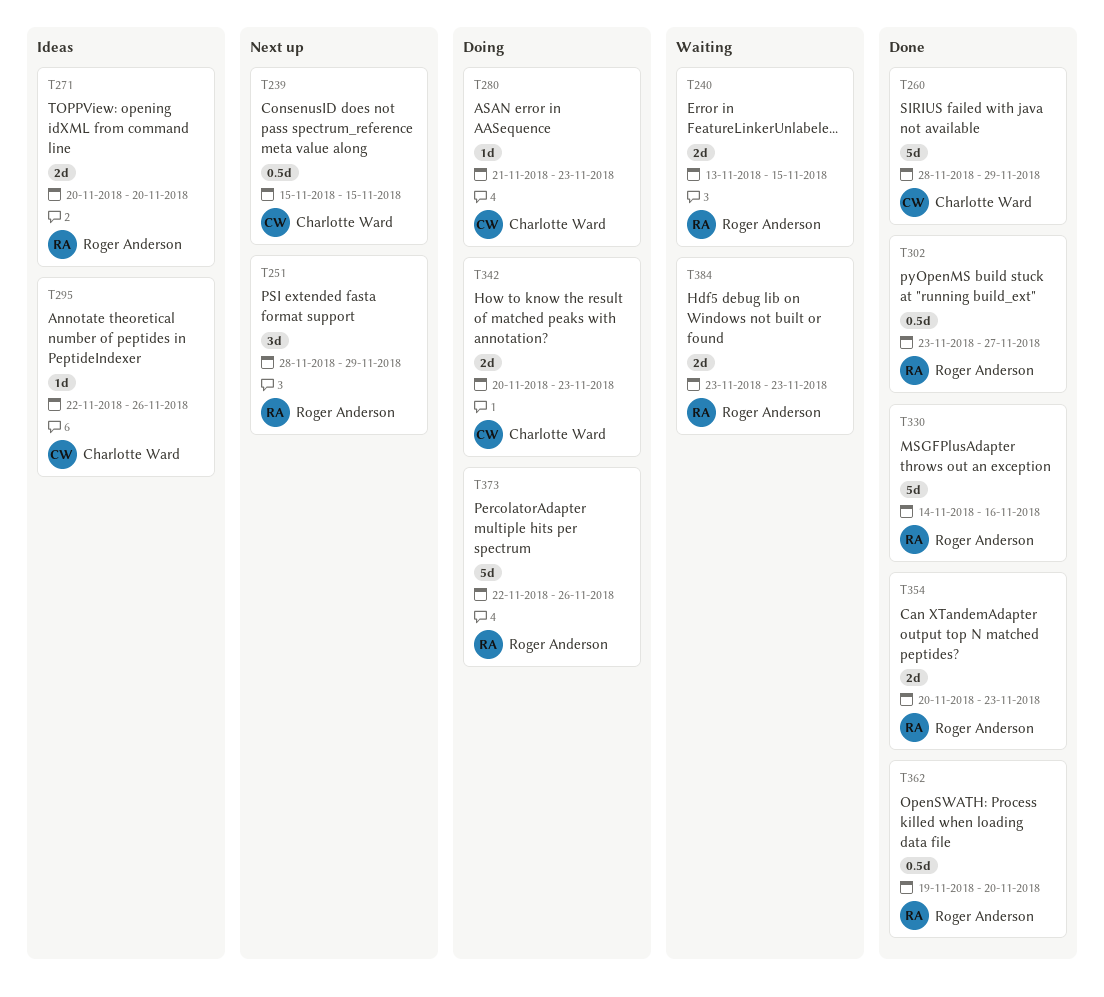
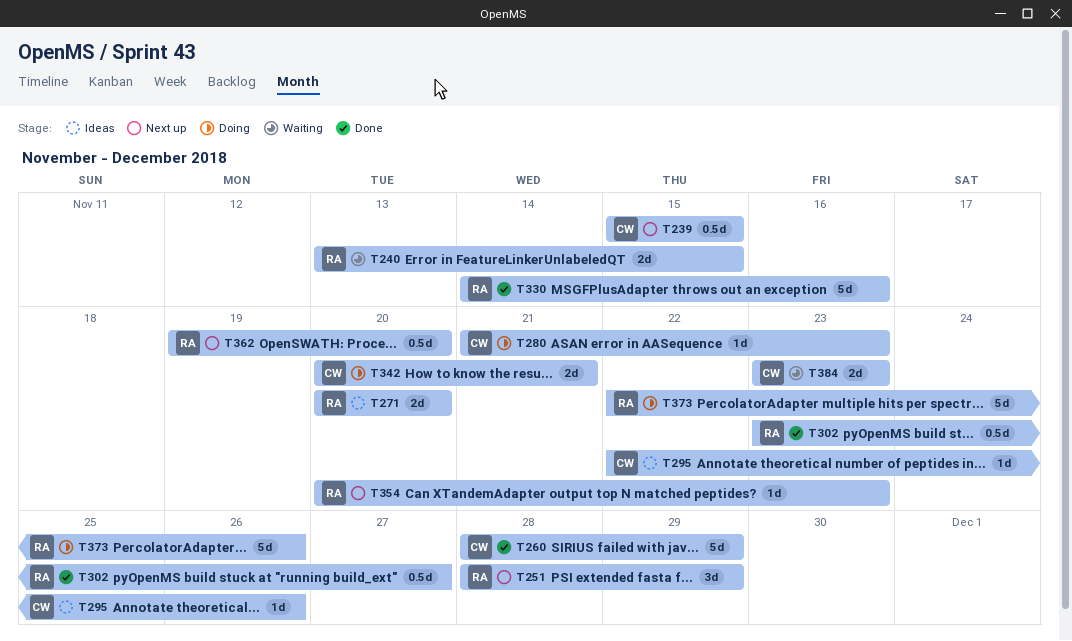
T342, due: Nov 23 -> Nov 21
T354, status: Done -> Next up
T354, estimate: 2d -> 1d
T362, status: Done -> Next up
T384, owner: Roger Anderson -> Charlotte Ward

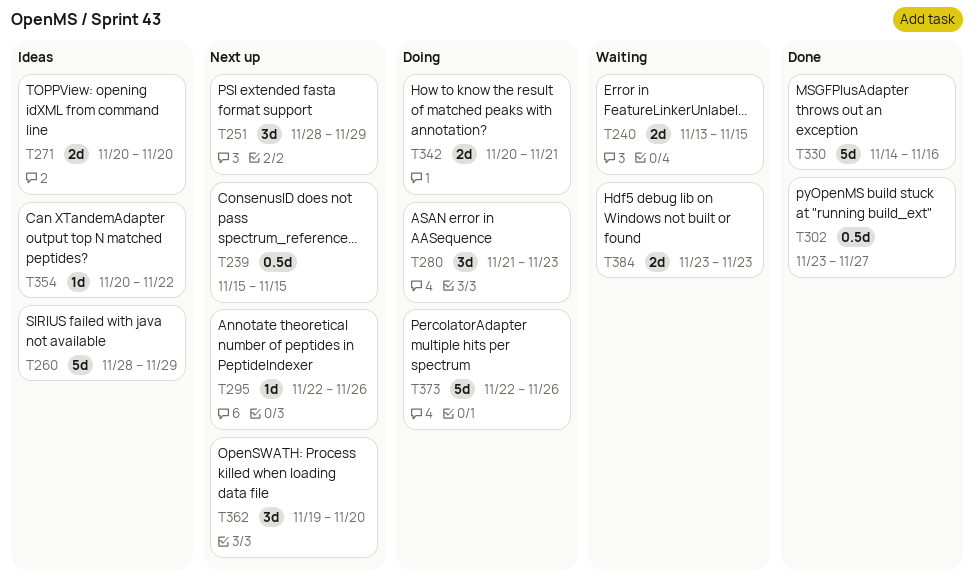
T260, status: Done -> Ideas
T280, estimate: 1d -> 3d
T295, status: Ideas -> Next up
T354, status: Next up -> Ideas
T354, due: Nov 23 -> Nov 22
T362, estimate: 0.5d -> 3d

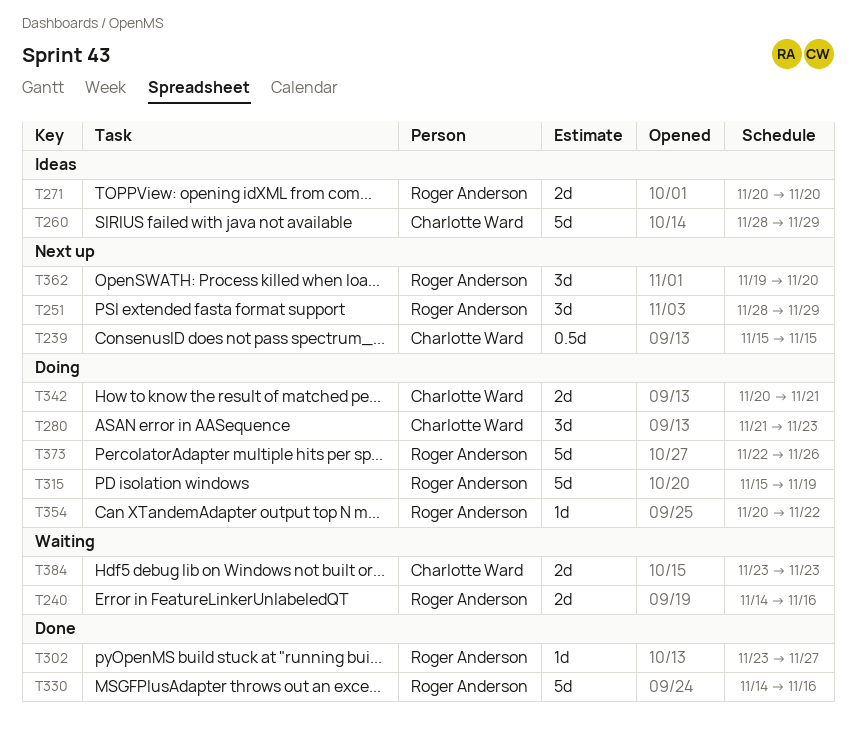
T240, start: Nov 13 -> Nov 14
T240, due: Nov 15 -> Nov 16
T295: present -> none
T302, estimate: 0.5d -> 1d
T315: none -> present
T354, status: Ideas -> Doing

